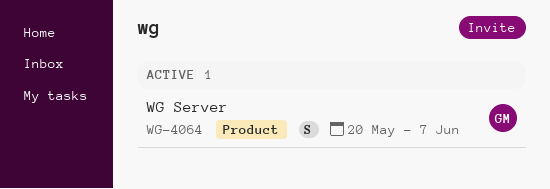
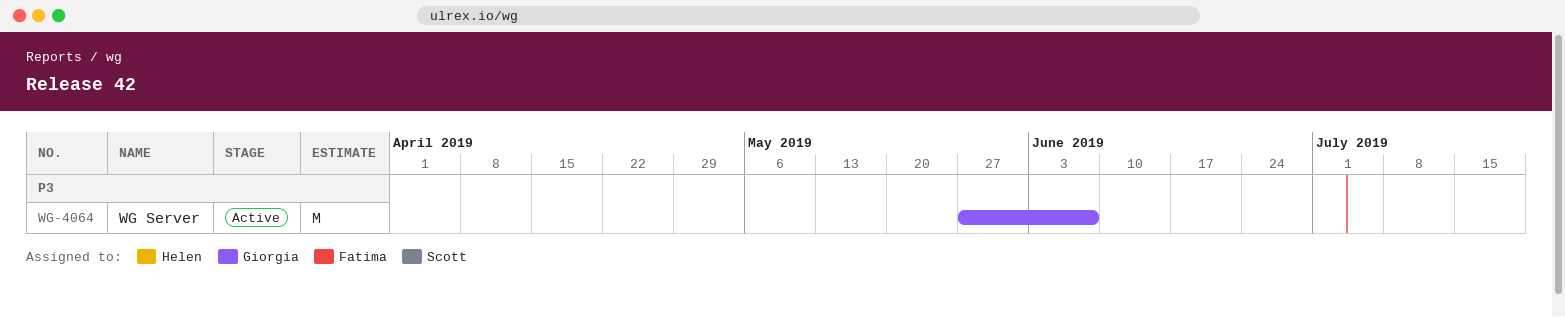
WG-4064, estimate: S -> M
WG-4064, start: May 20 -> May 27

